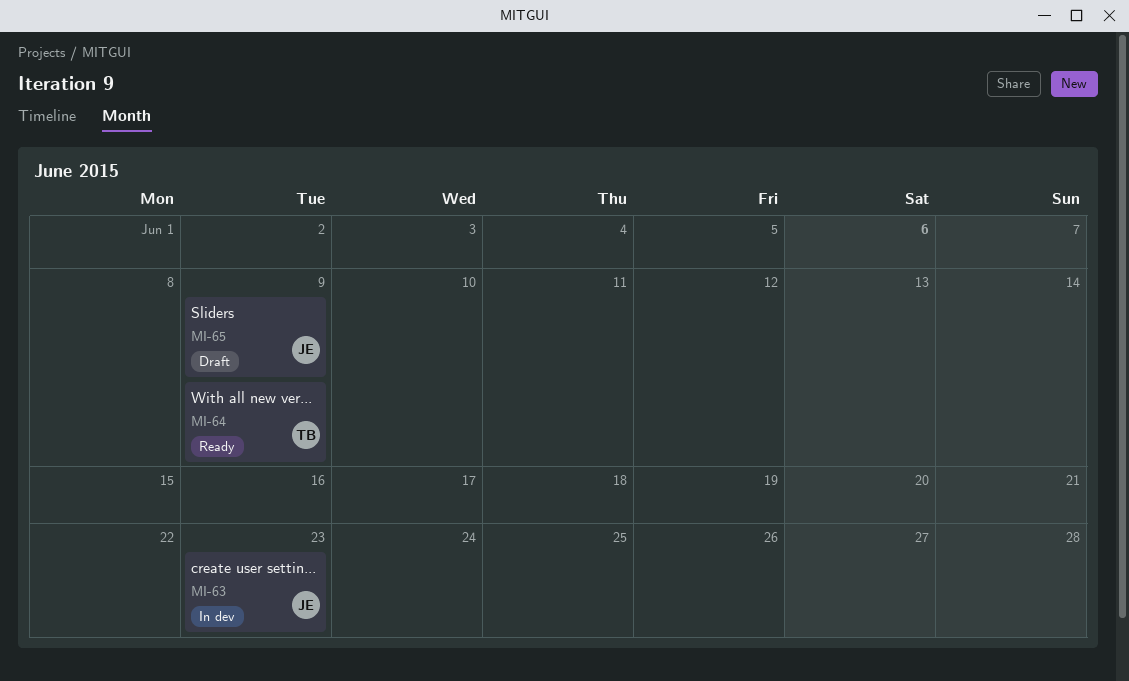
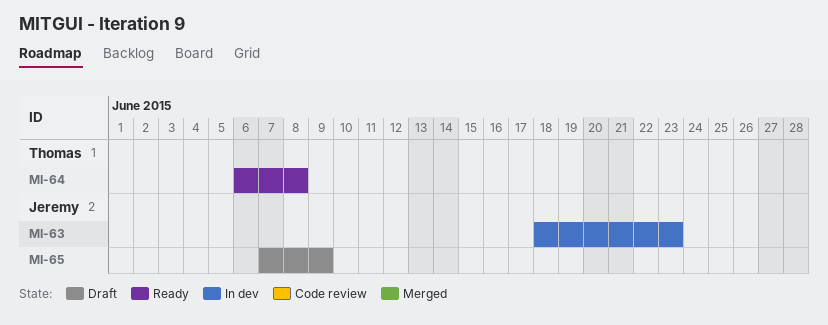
MI-64, due: Jun 9 -> Jun 8

